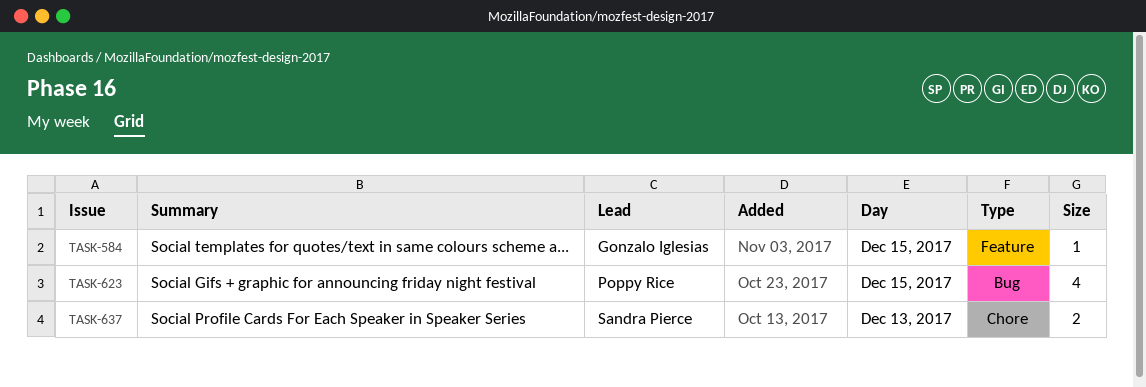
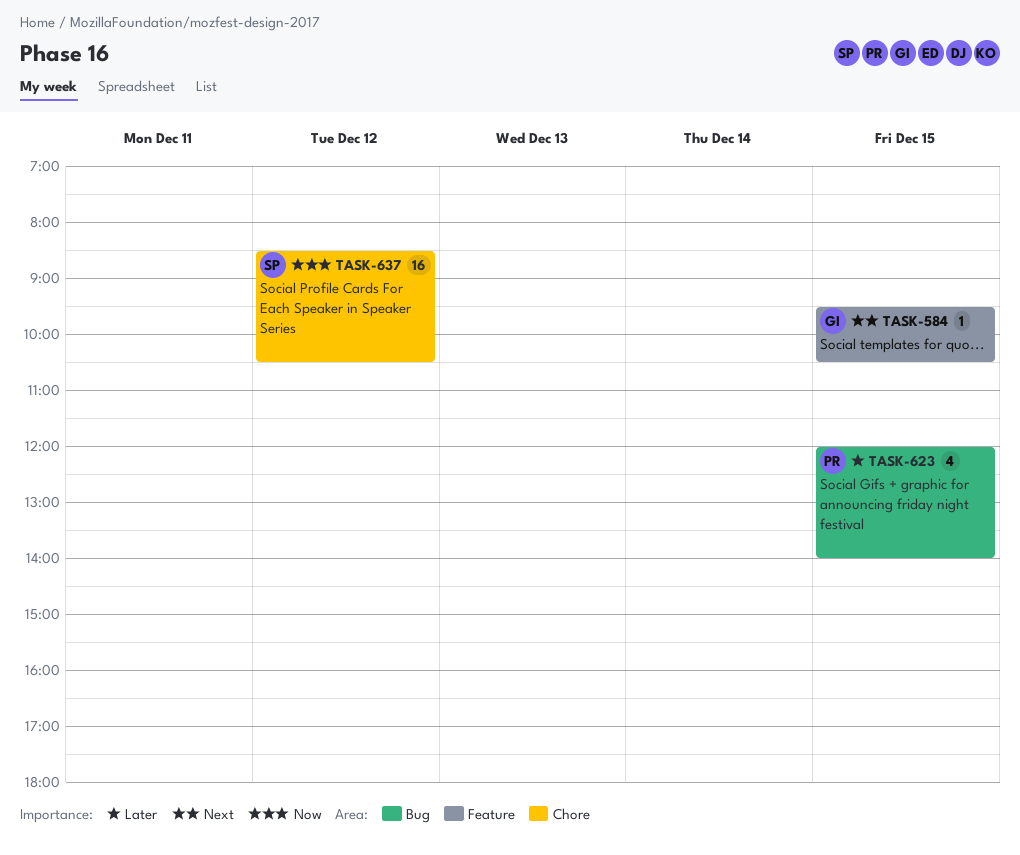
TASK-637, estimate: 2 -> 16
TASK-637, day: Dec 13 -> Dec 12

